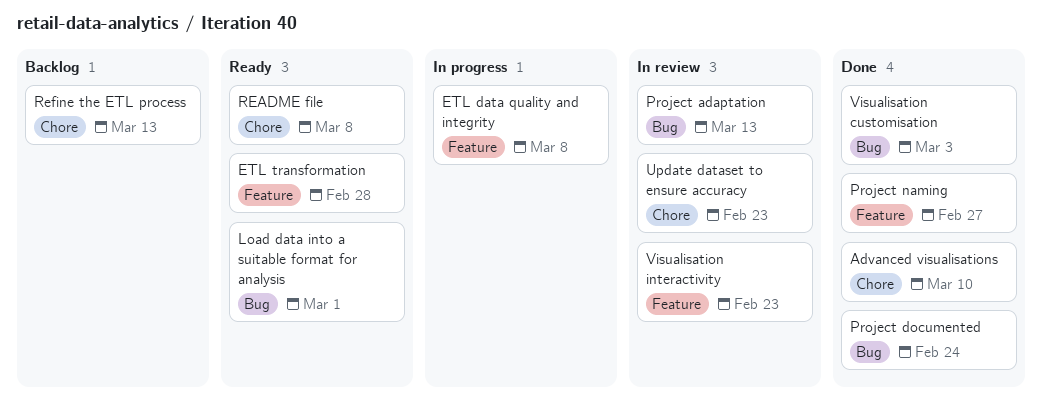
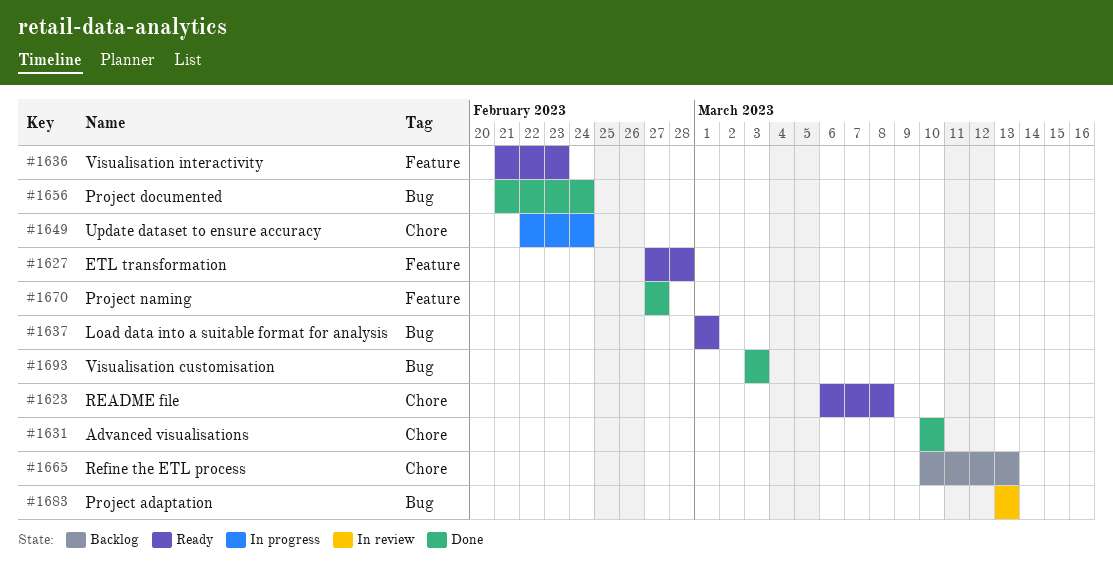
ETL data quality and integrity: present -> none
Update dataset to ensure accuracy, status: In review -> In progress
Update dataset to ensure accuracy, due: Feb 23 -> Feb 24
Visualisation interactivity, status: In review -> Ready

